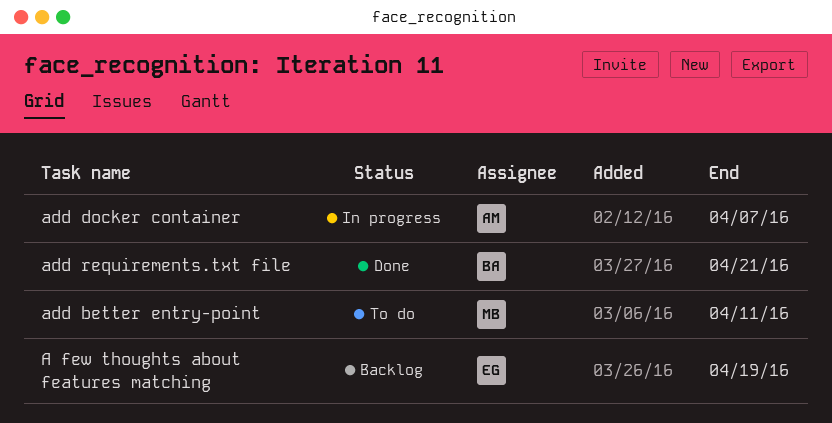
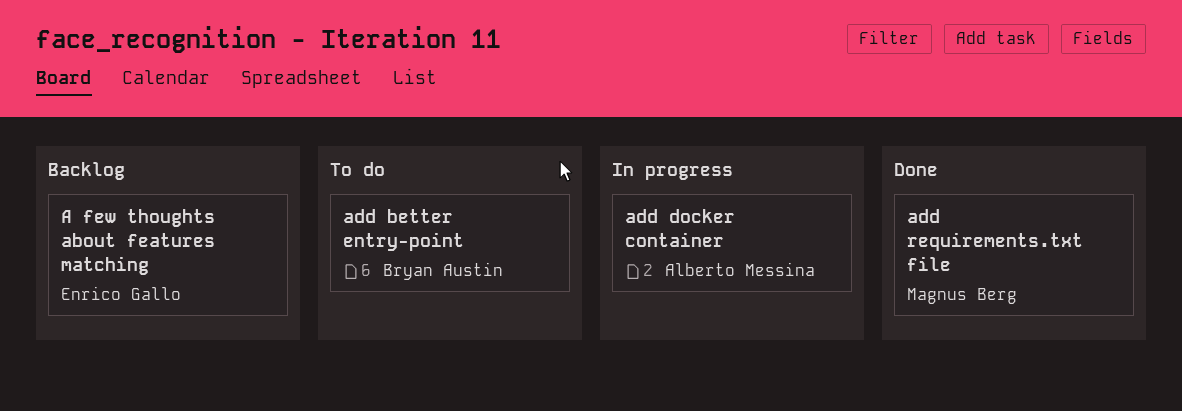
add better entry-point, owner: Magnus Berg -> Bryan Austin
add requirements.txt file, owner: Bryan Austin -> Magnus Berg

